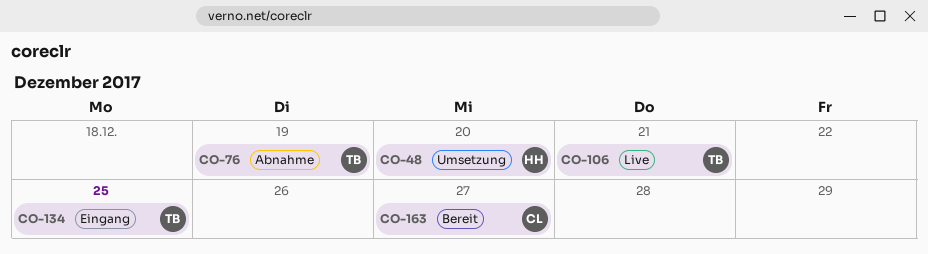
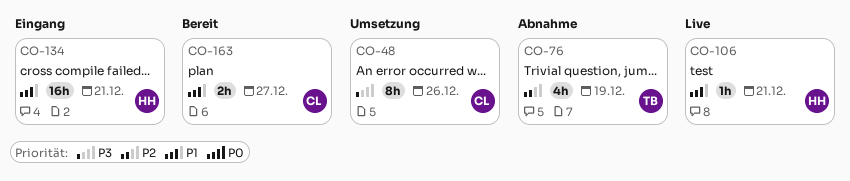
CO-48, owner: HH -> CL
CO-48, due: Dec 20 -> Dec 26
CO-106, owner: TB -> HH
CO-134, owner: TB -> HH
CO-134, due: Dec 25 -> Dec 21

